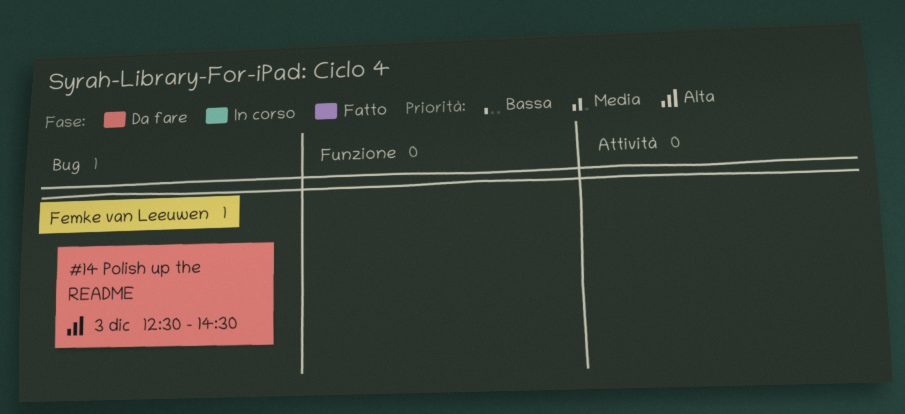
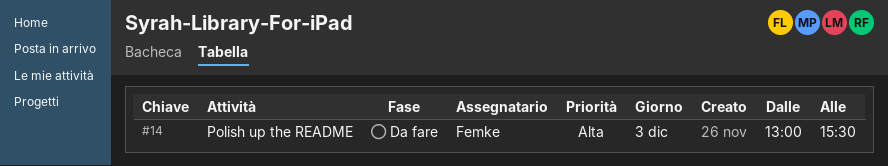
#14, begins: 12:30 -> 13:00
#14, ends: 14:30 -> 15:30

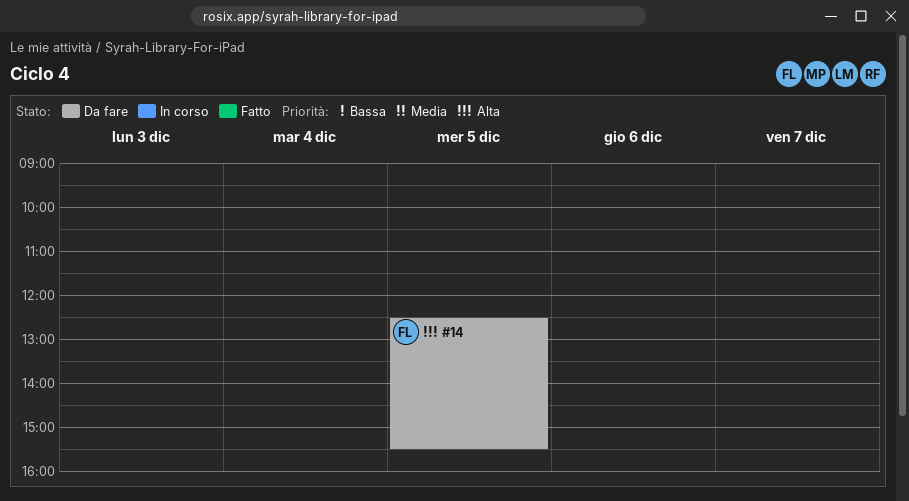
#14, day: Dec 3 -> Dec 5
#14, begins: 13:00 -> 12:30

